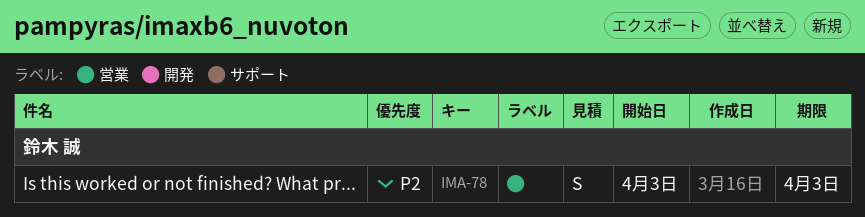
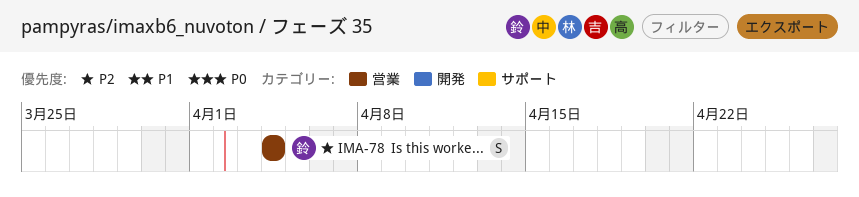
IMA-78, start: Apr 3 -> Apr 4
IMA-78, due: Apr 3 -> Apr 4

